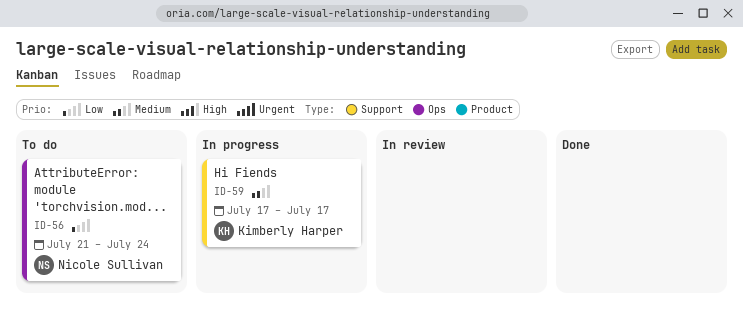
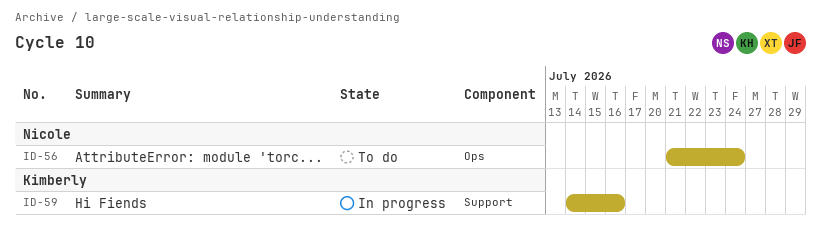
ID-59, start: Jul 17 -> Jul 14
ID-59, due: Jul 17 -> Jul 16

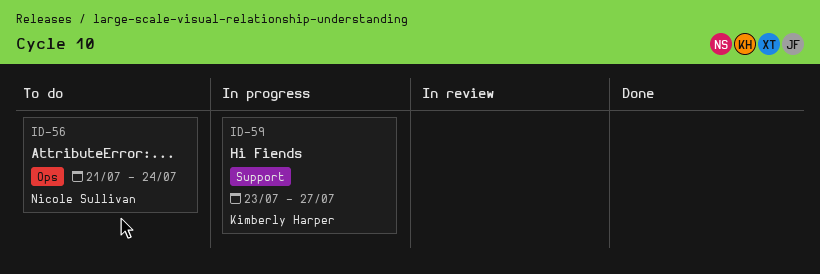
ID-59, start: Jul 14 -> Jul 23
ID-59, due: Jul 16 -> Jul 27

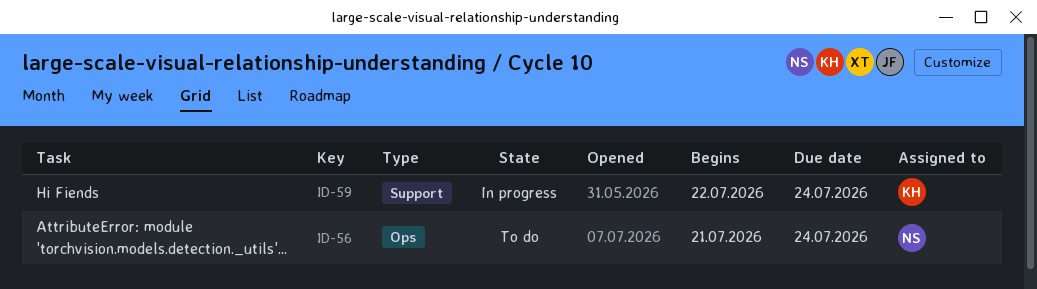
ID-59, start: Jul 23 -> Jul 22
ID-59, due: Jul 27 -> Jul 24

